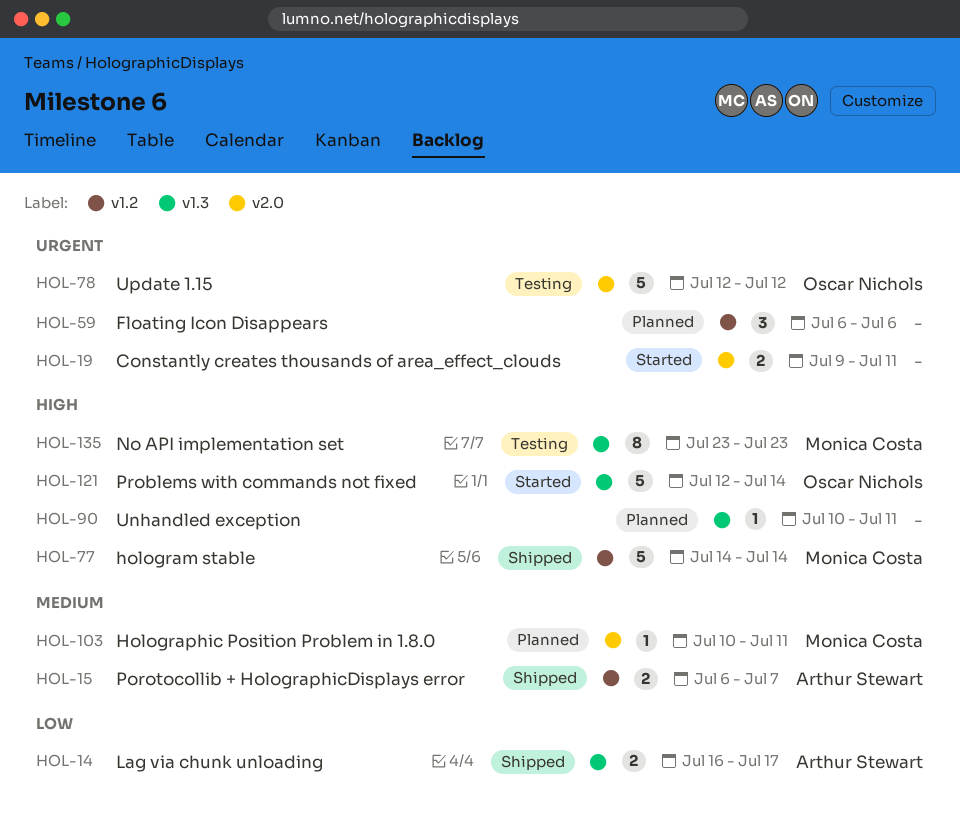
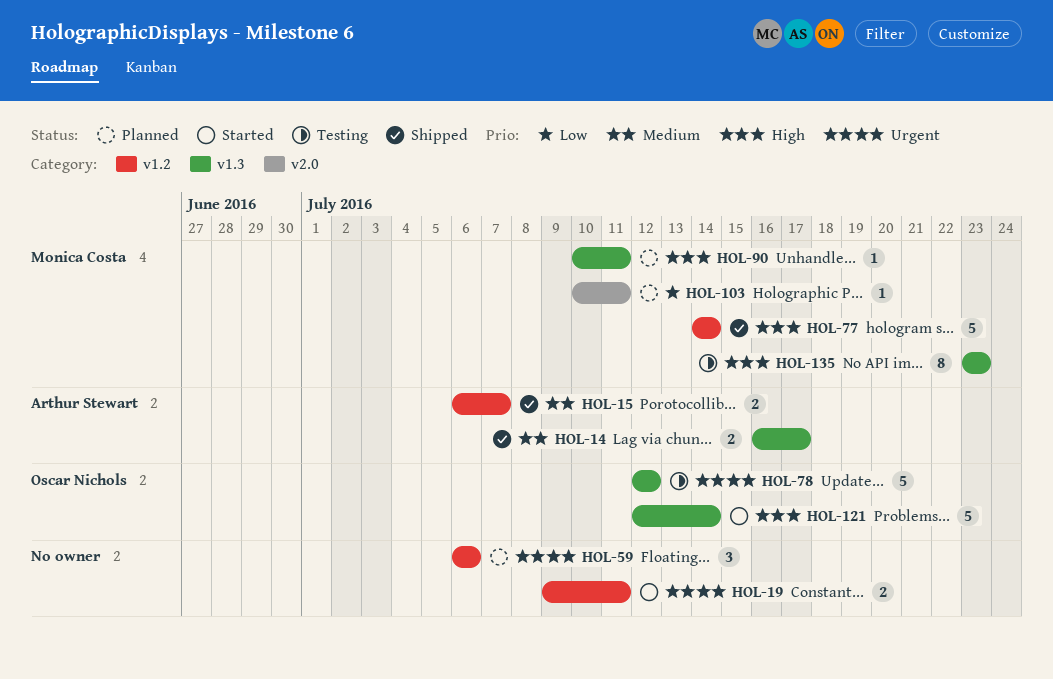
HOL-14, priority: Low -> Medium
HOL-19, label: v2.0 -> v1.2
HOL-78, label: v2.0 -> v1.3
HOL-90, owner: none -> Monica Costa
HOL-103, priority: Medium -> Low

